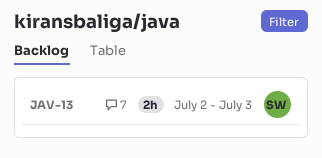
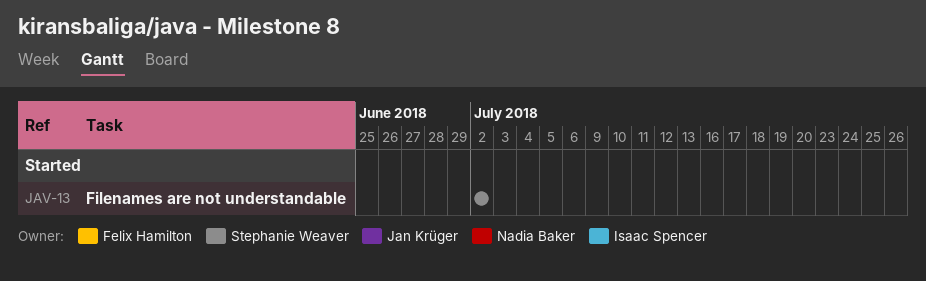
JAV-13, due: Jul 3 -> Jul 2

